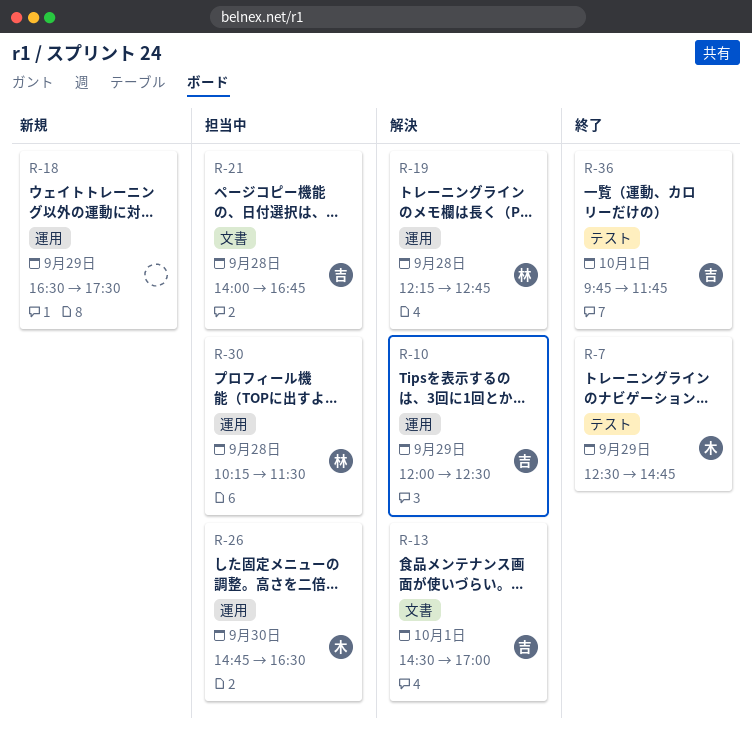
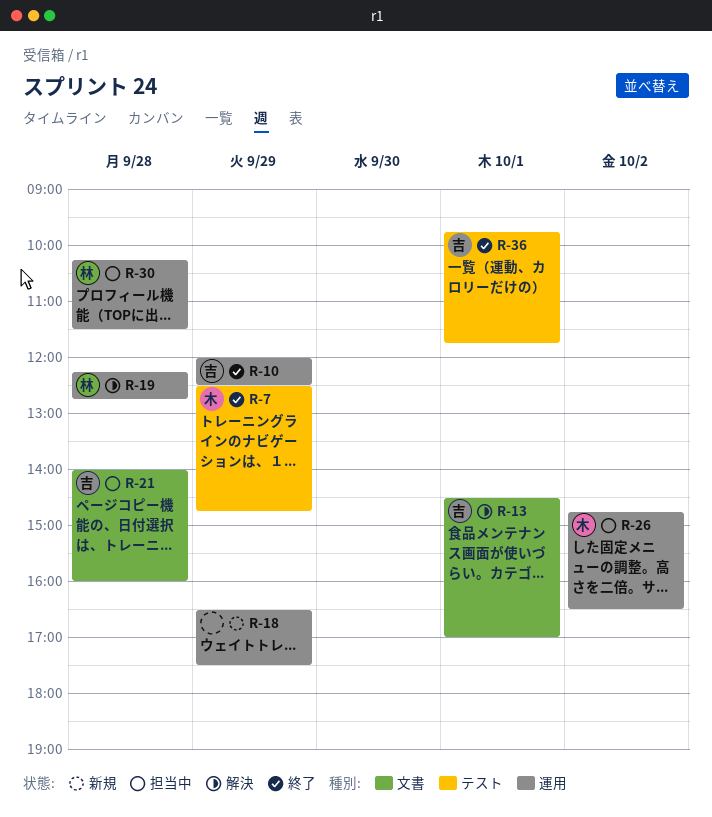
R-10, status: 解決 -> 終了
R-21, ends: 16:45 -> 16:00
R-26, day: Sep 30 -> Oct 2

